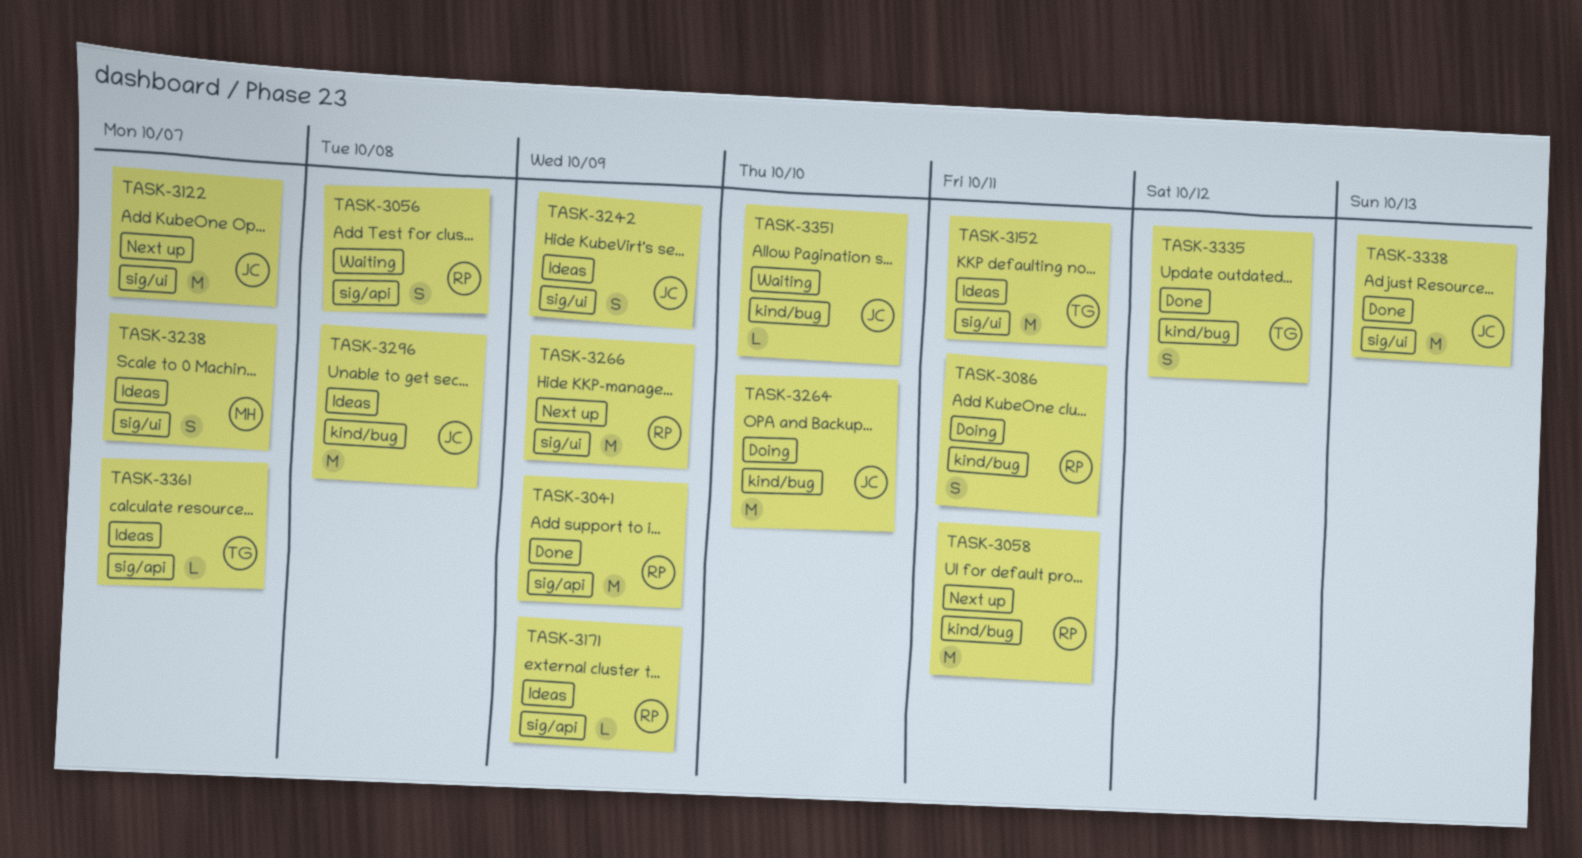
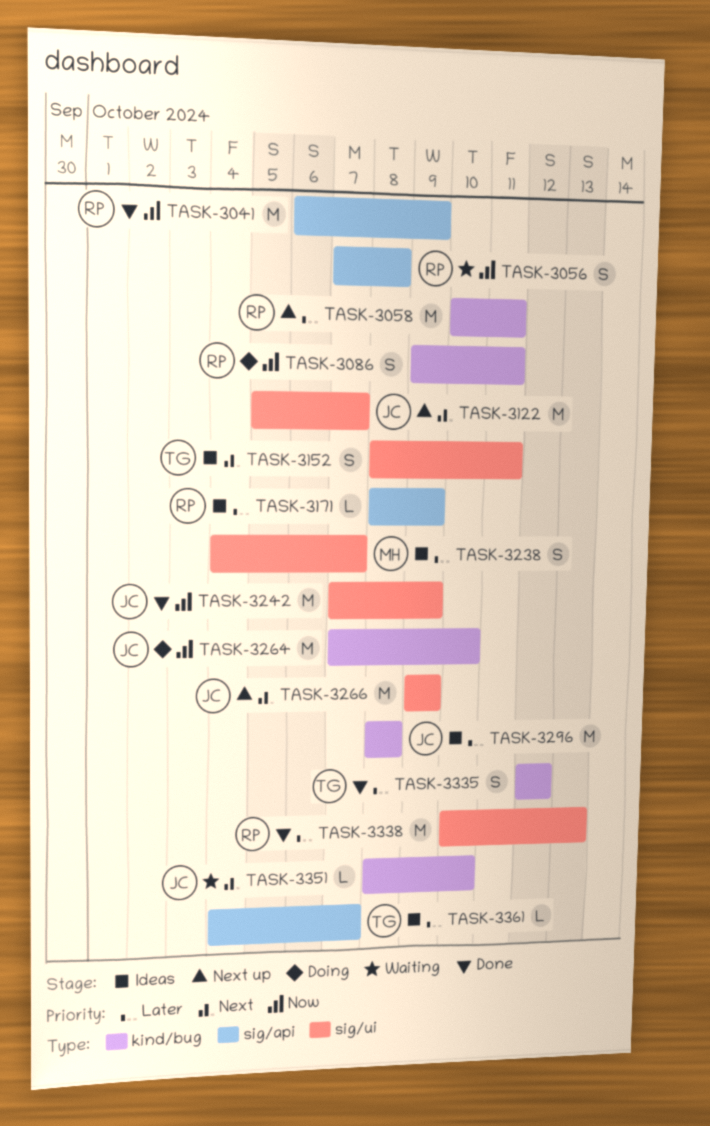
TASK-3152, estimate: M -> S
TASK-3242, status: Ideas -> Done
TASK-3242, estimate: S -> M
TASK-3266, owner: RP -> JC
TASK-3338, owner: JC -> RP

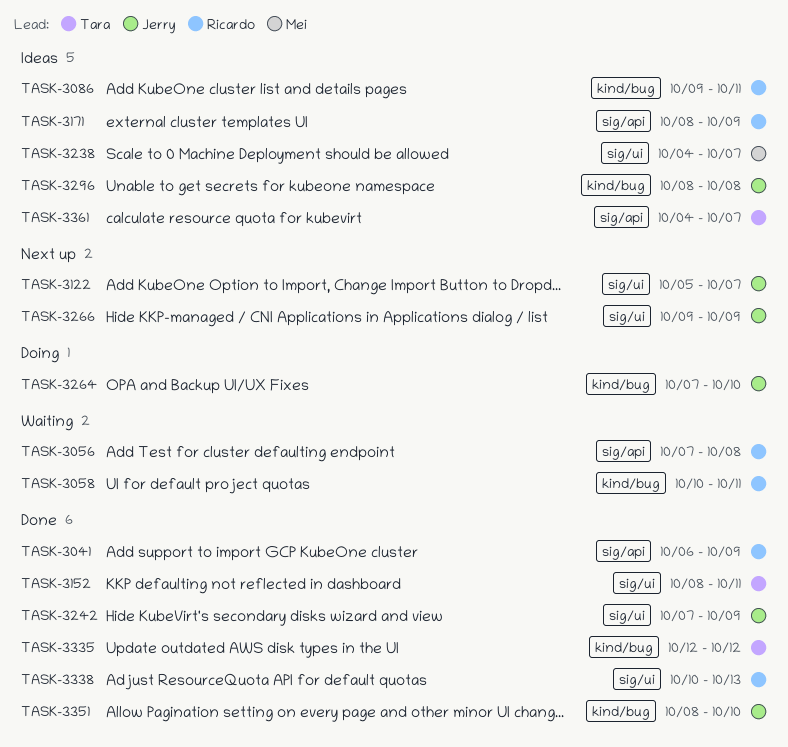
TASK-3058, status: Next up -> Waiting
TASK-3086, status: Doing -> Ideas
TASK-3152, status: Ideas -> Done
TASK-3351, status: Waiting -> Done

